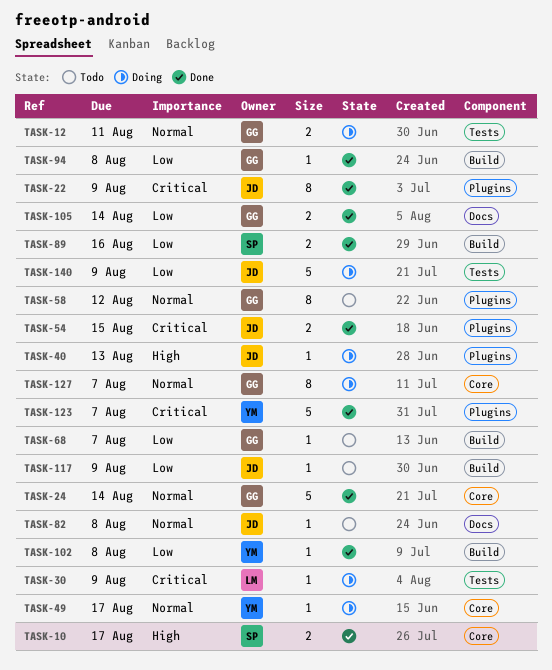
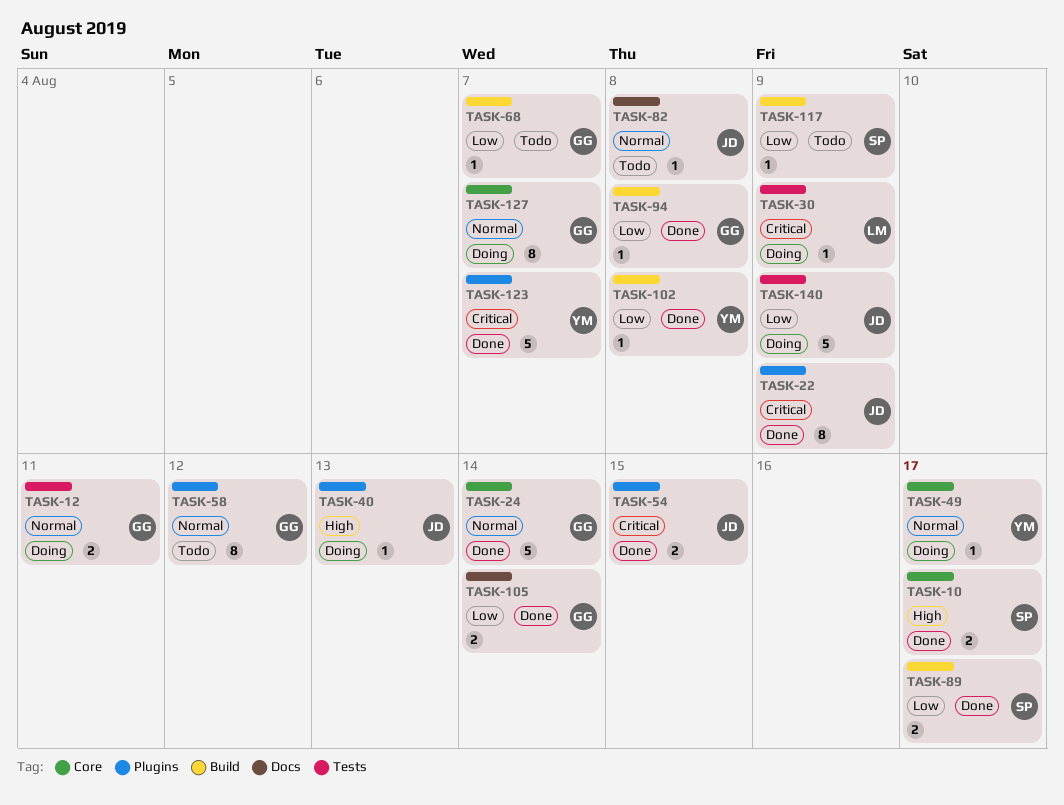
TASK-89, due: Aug 16 -> Aug 17
TASK-117, owner: JD -> SP

